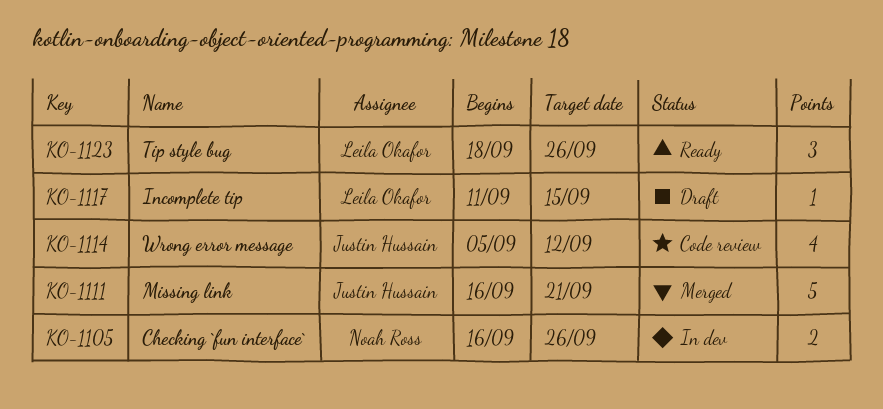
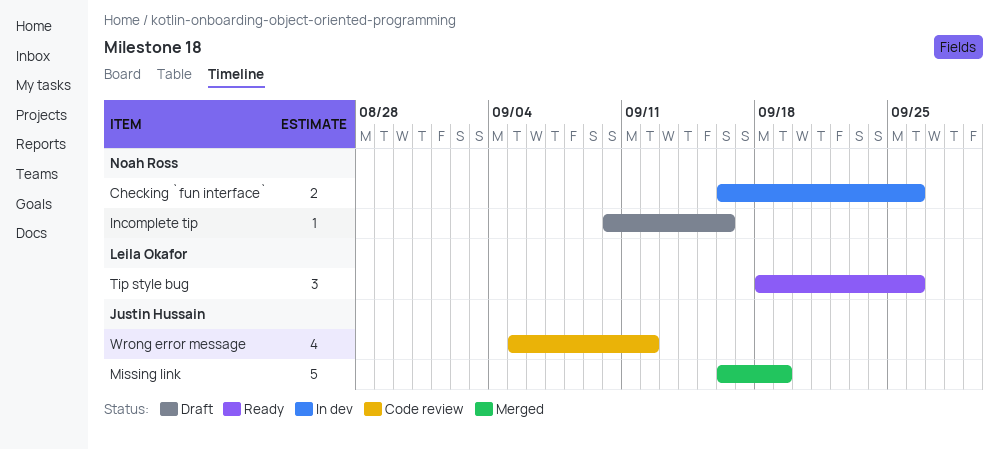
Incomplete tip, owner: Leila Okafor -> Noah Ross
Incomplete tip, start: Sep 11 -> Sep 10
Incomplete tip, due: Sep 15 -> Sep 16
Missing link, due: Sep 21 -> Sep 19

